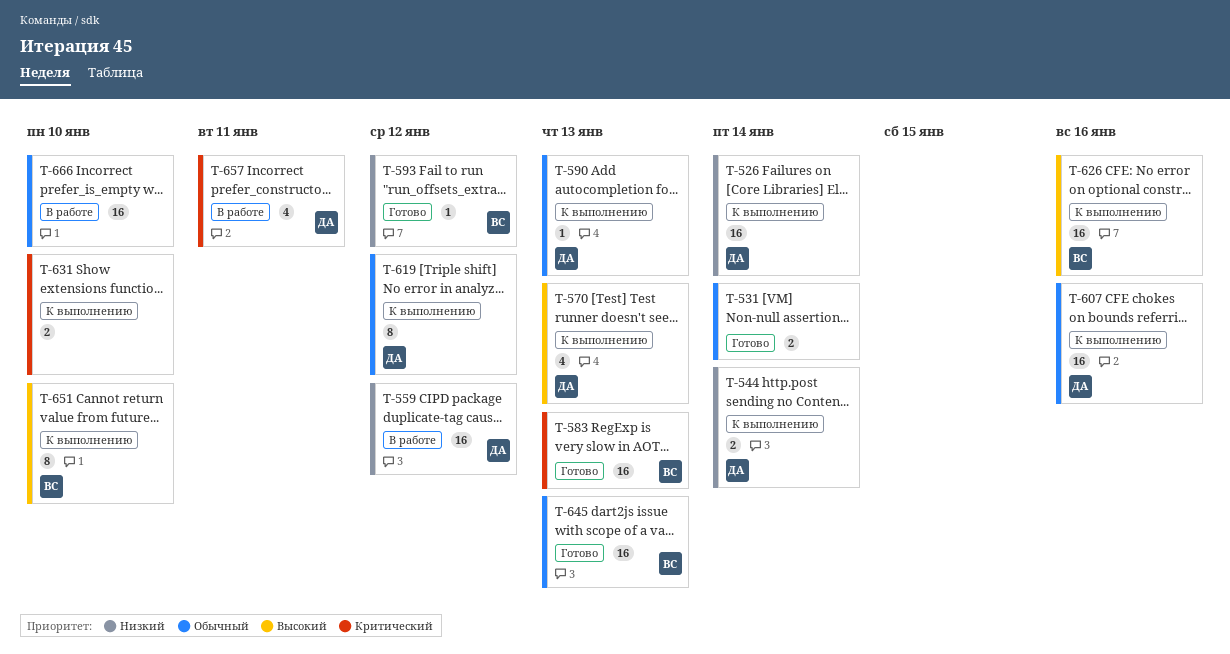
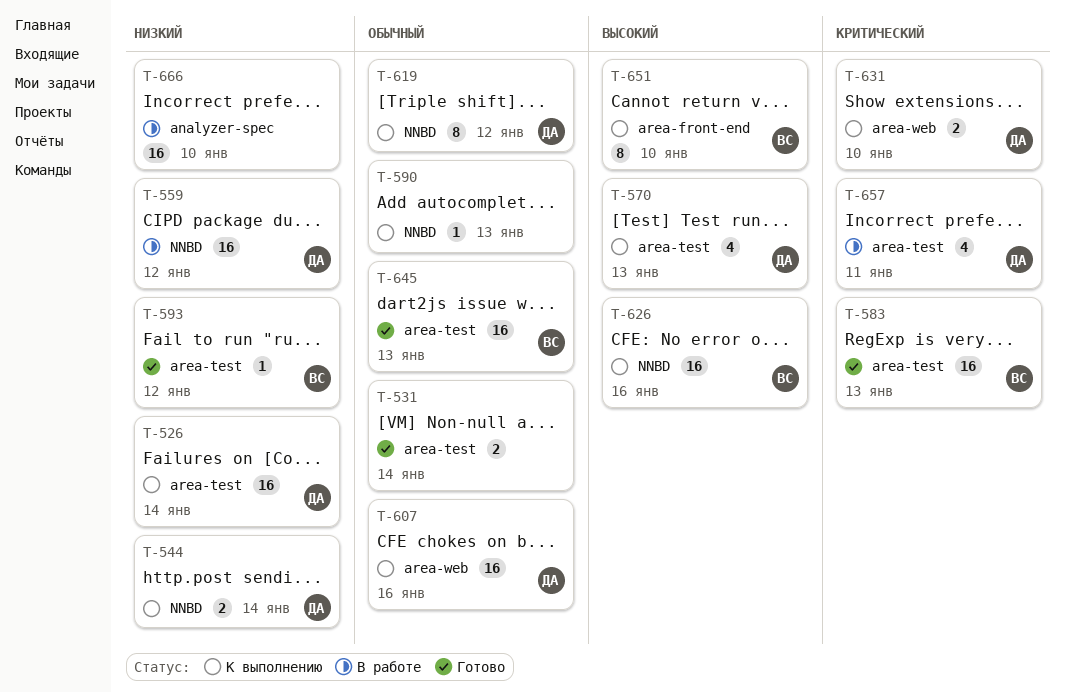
T-590, owner: ДА -> none
T-631, owner: none -> ДА
T-666, priority: Обычный -> Низкий

